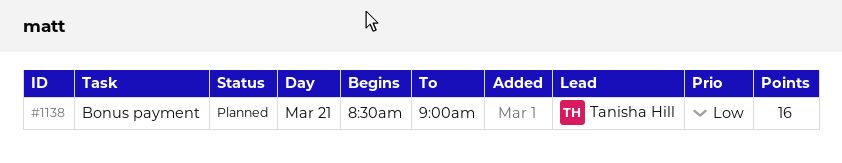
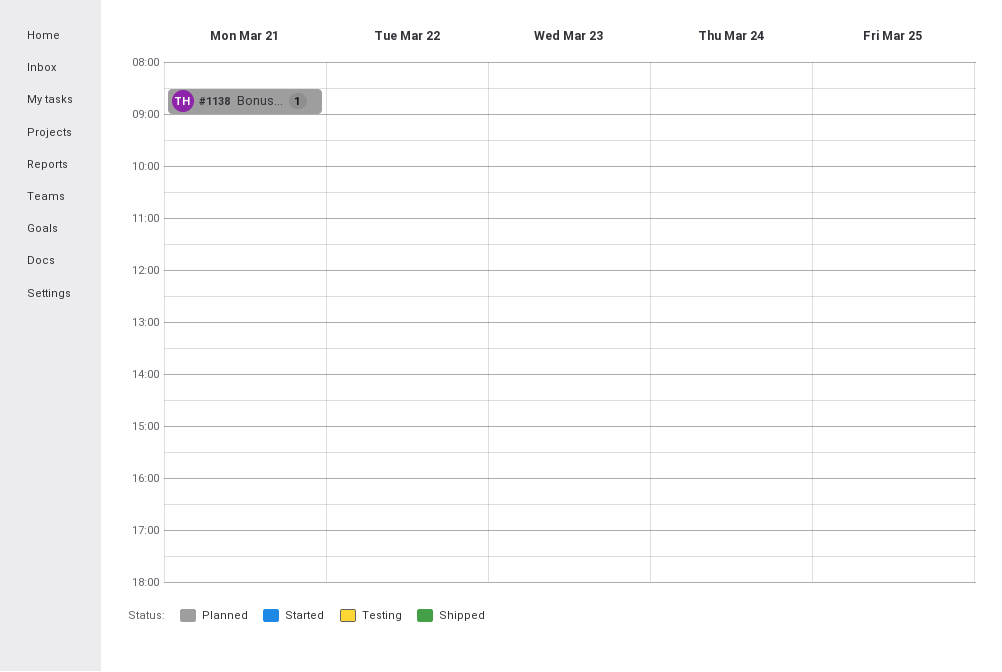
#1138, estimate: 16 -> 1

